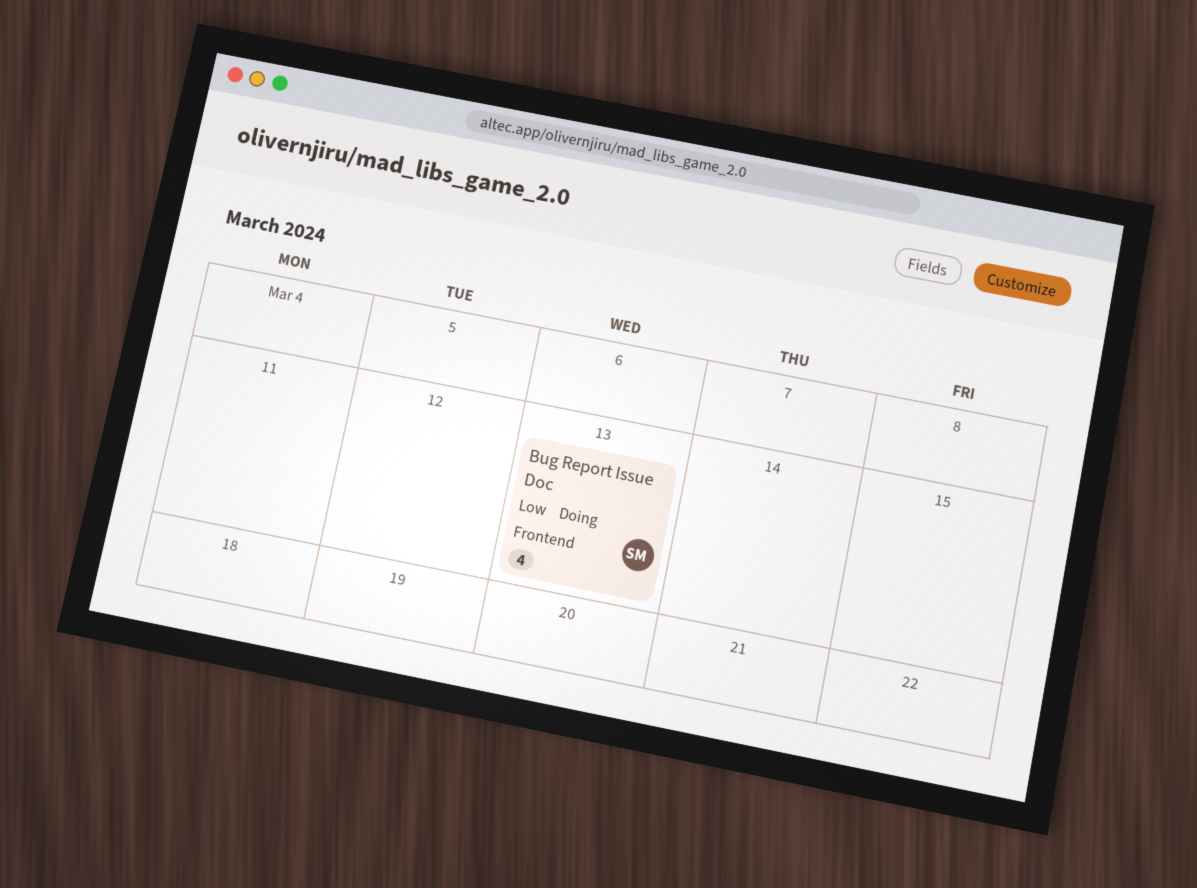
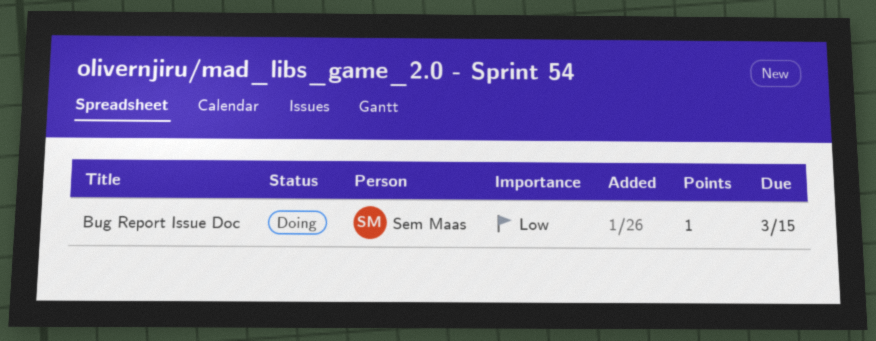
Bug Report Issue Doc, estimate: 4 -> 1
Bug Report Issue Doc, due: Mar 13 -> Mar 15

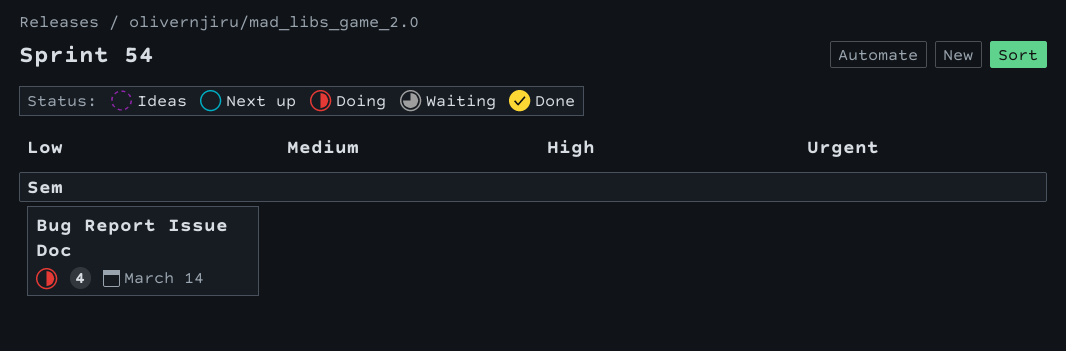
Bug Report Issue Doc, estimate: 1 -> 4
Bug Report Issue Doc, due: Mar 15 -> Mar 14

